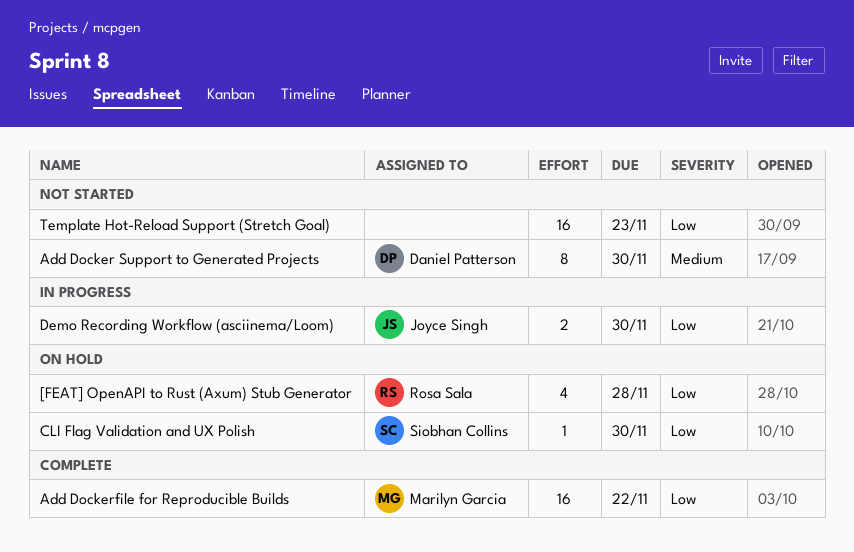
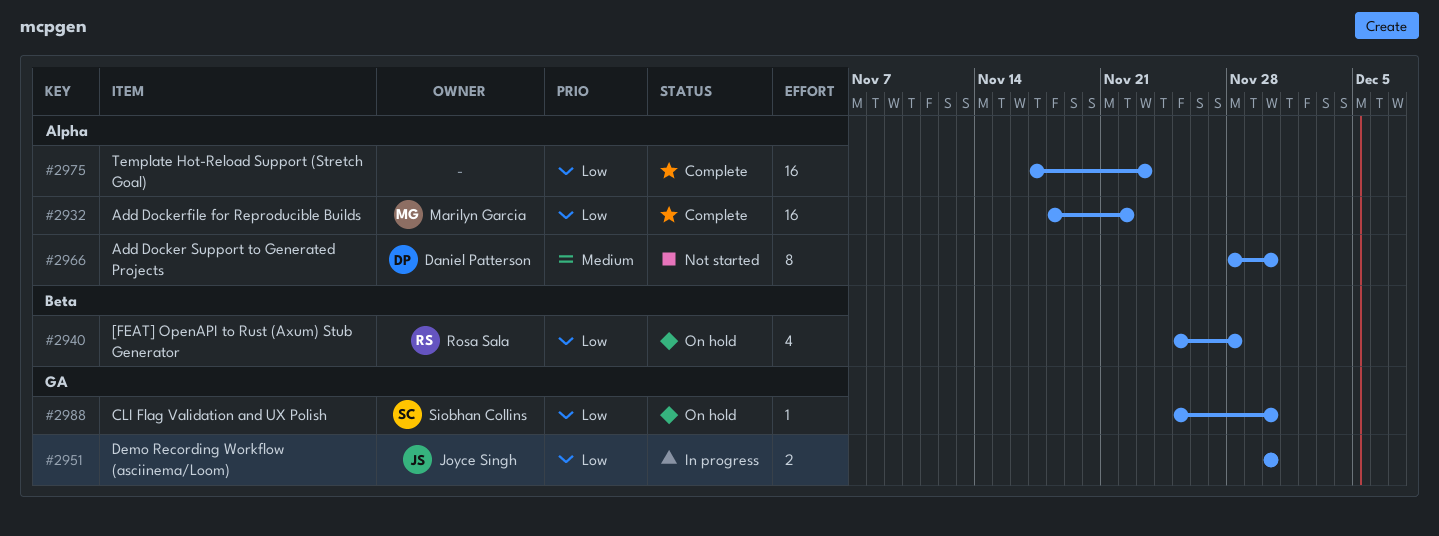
Template Hot-Reload Support (Stretch Goal), status: Not started -> Complete

